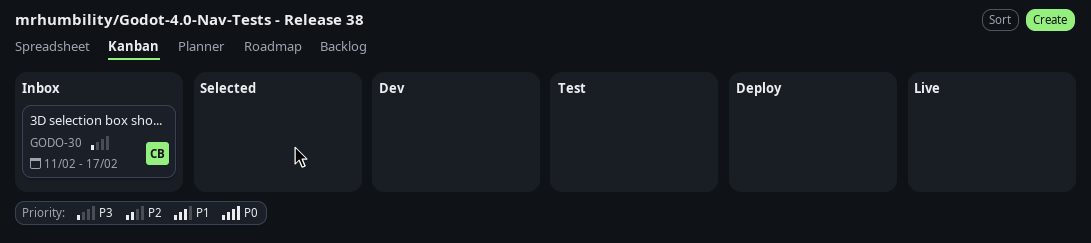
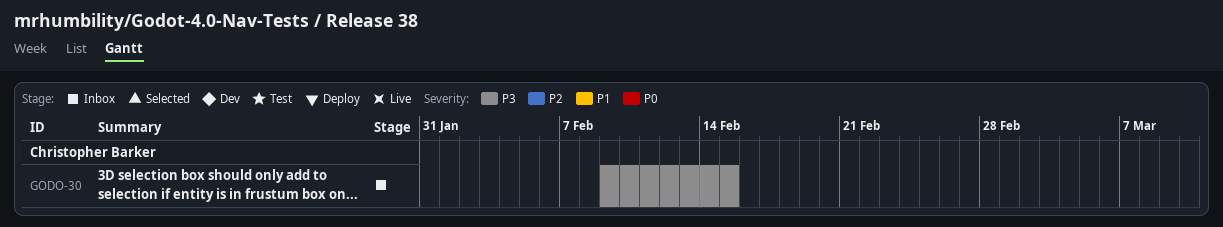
GODO-30, start: Feb 11 -> Feb 9
GODO-30, due: Feb 17 -> Feb 15

